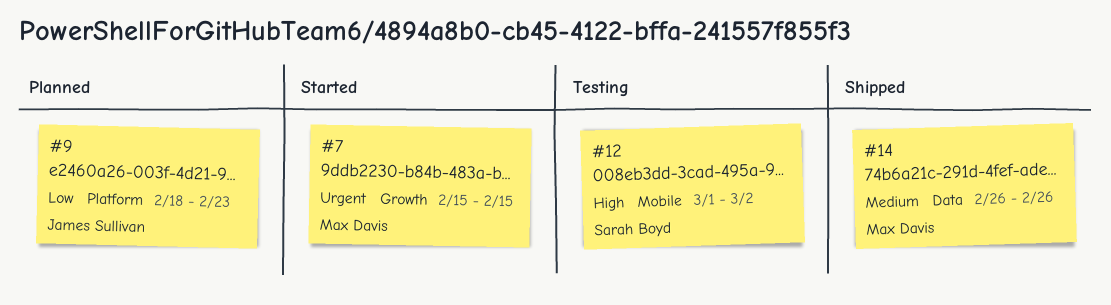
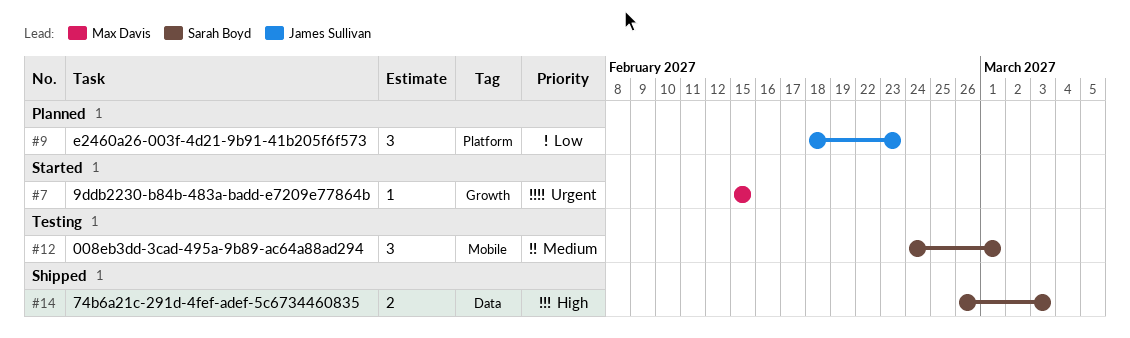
#12, priority: High -> Medium
#12, start: Mar 1 -> Feb 24
#12, due: Mar 2 -> Mar 1
#14, owner: Max Davis -> Sarah Boyd
#14, priority: Medium -> High
#14, due: Feb 26 -> Mar 3

